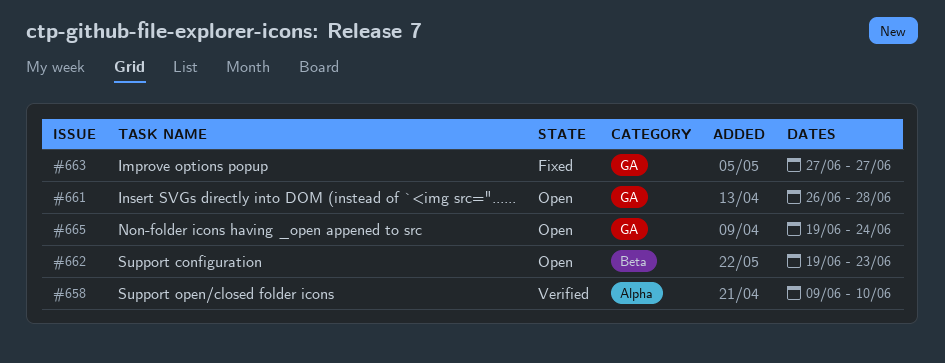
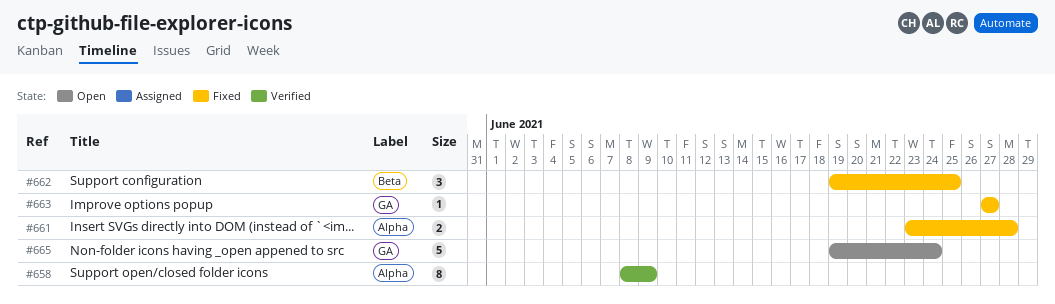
#658, start: Jun 9 -> Jun 8
#658, due: Jun 10 -> Jun 9
#661, status: Open -> Fixed
#661, label: GA -> Alpha
#661, start: Jun 26 -> Jun 23
#662, status: Open -> Fixed
#662, due: Jun 23 -> Jun 25

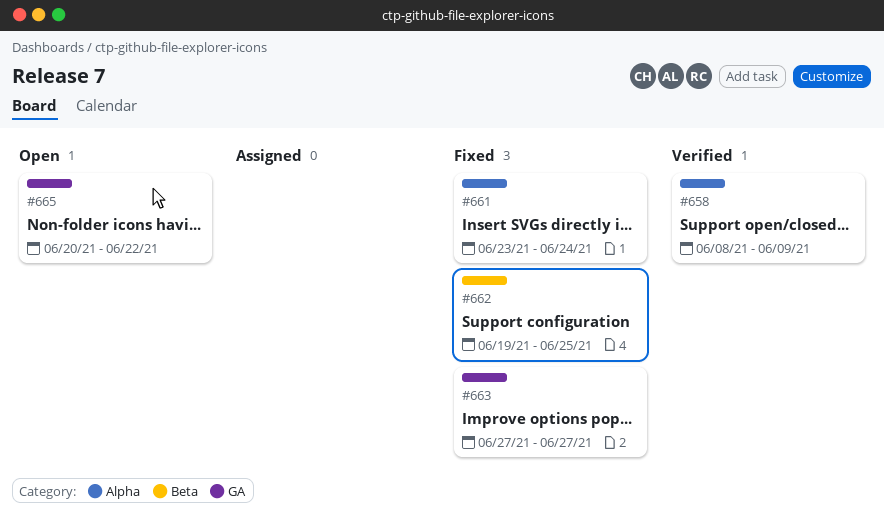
#661, due: Jun 28 -> Jun 24
#665, start: Jun 19 -> Jun 20
#665, due: Jun 24 -> Jun 22

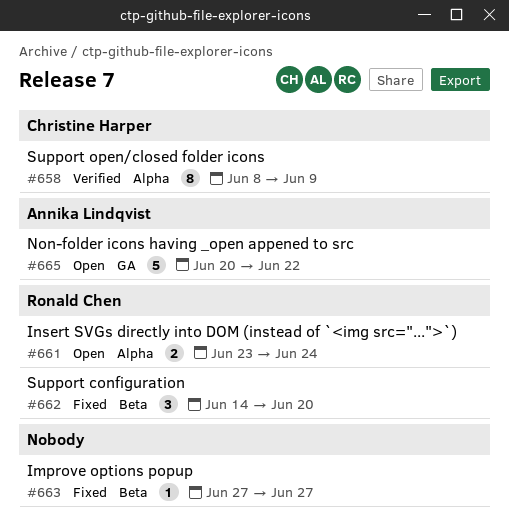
#661, status: Fixed -> Open
#662, start: Jun 19 -> Jun 14
#662, due: Jun 25 -> Jun 20
#663, label: GA -> Beta

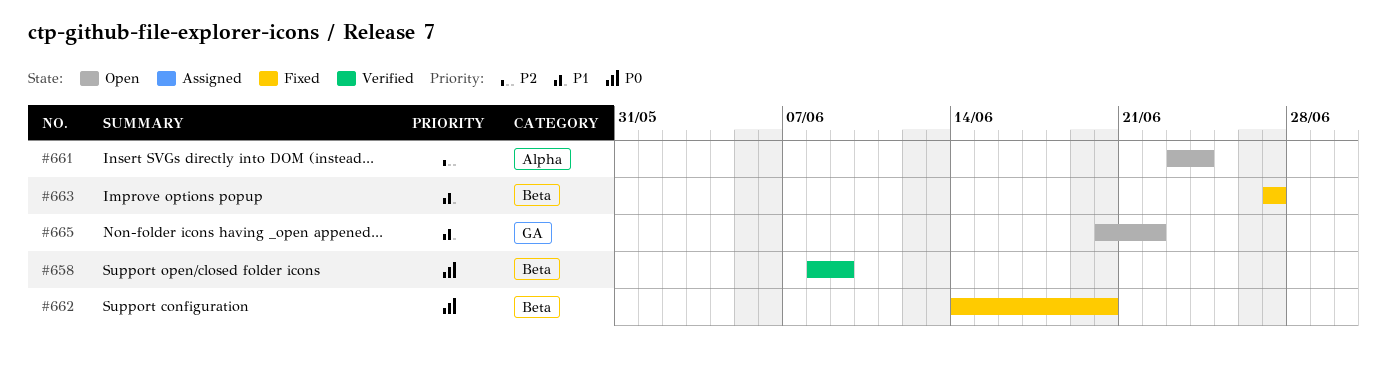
#658, label: Alpha -> Beta

